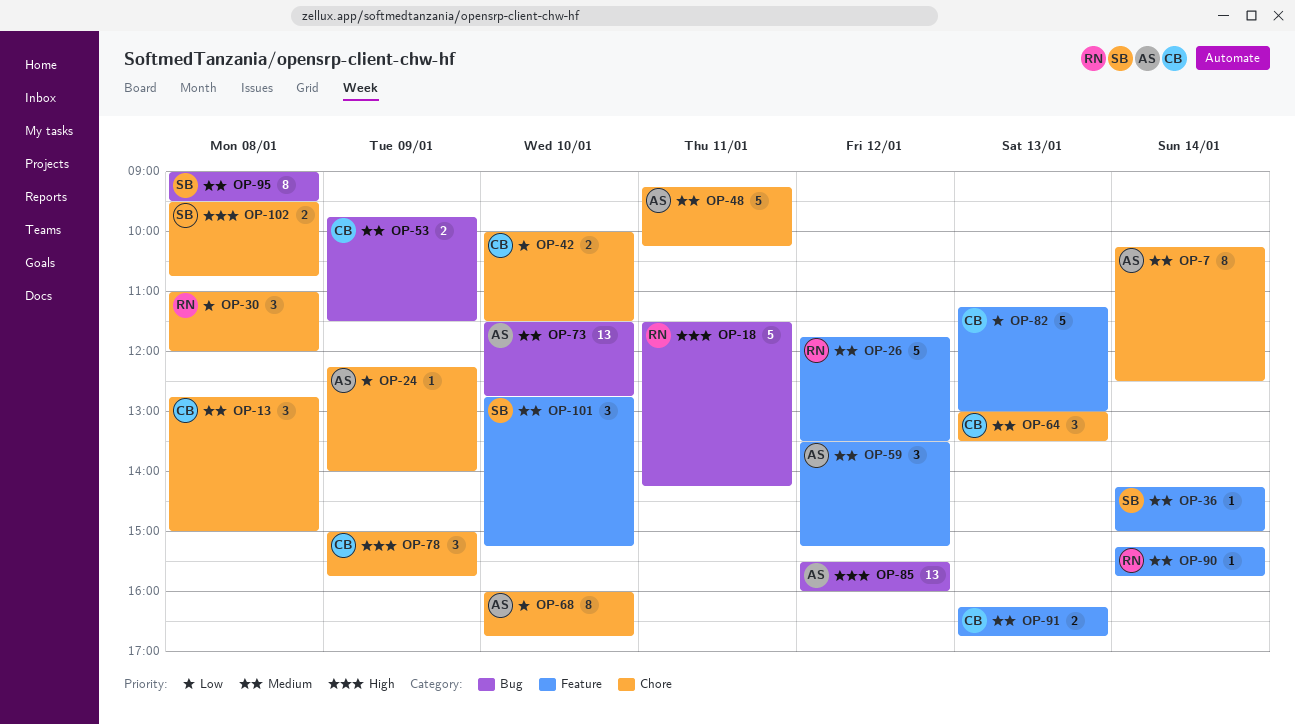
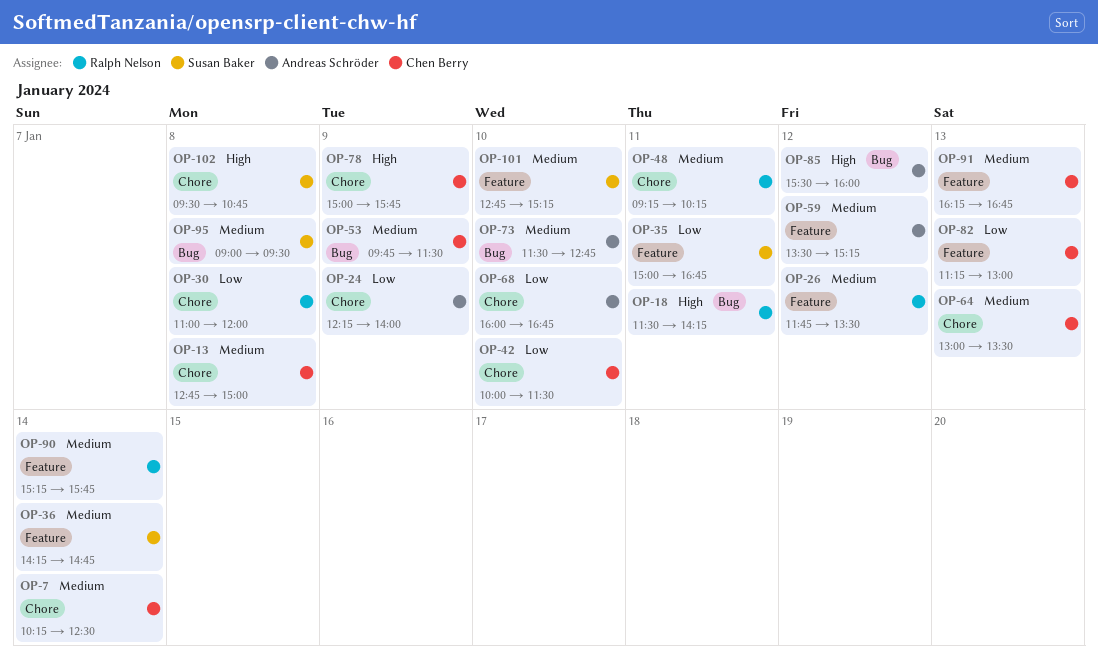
OP-7, owner: Andreas Schröder -> Chen Berry
OP-35: none -> present
OP-36, ends: 15:00 -> 14:45
OP-48, owner: Andreas Schröder -> Ralph Nelson

